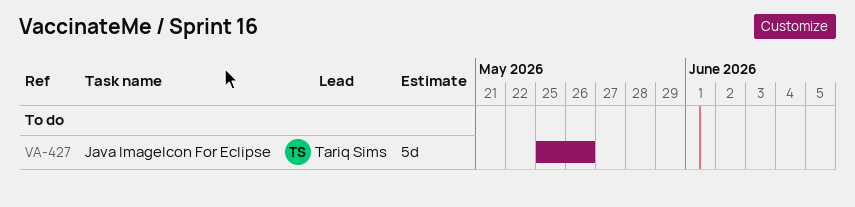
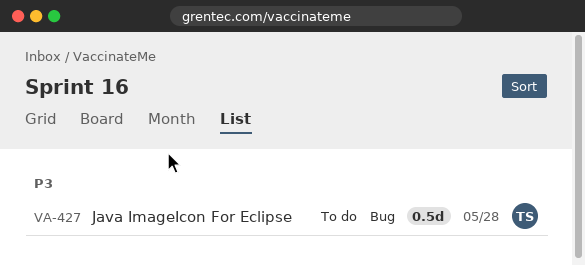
VA-427, estimate: 5d -> 0.5d
VA-427, due: May 26 -> May 28

